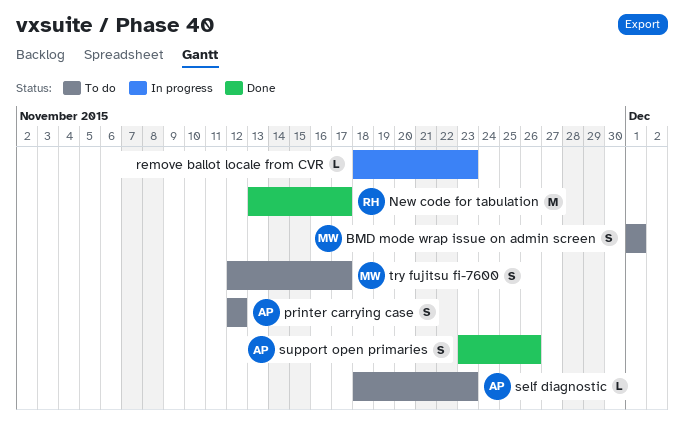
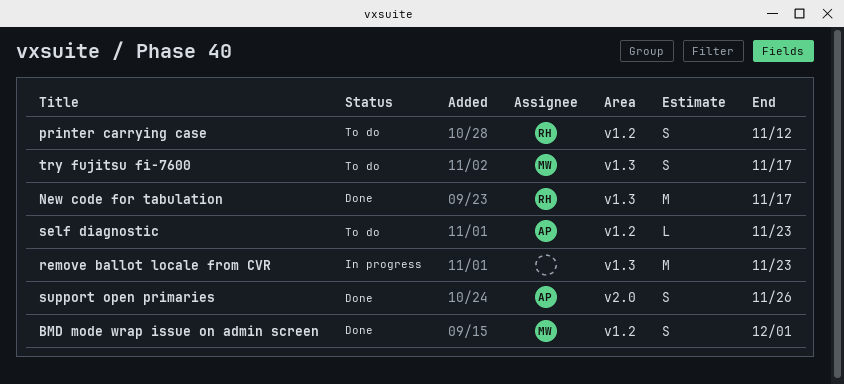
BMD mode wrap issue on admin screen, status: To do -> Done
printer carrying case, owner: AP -> RH
remove ballot locale from CVR, estimate: L -> M

